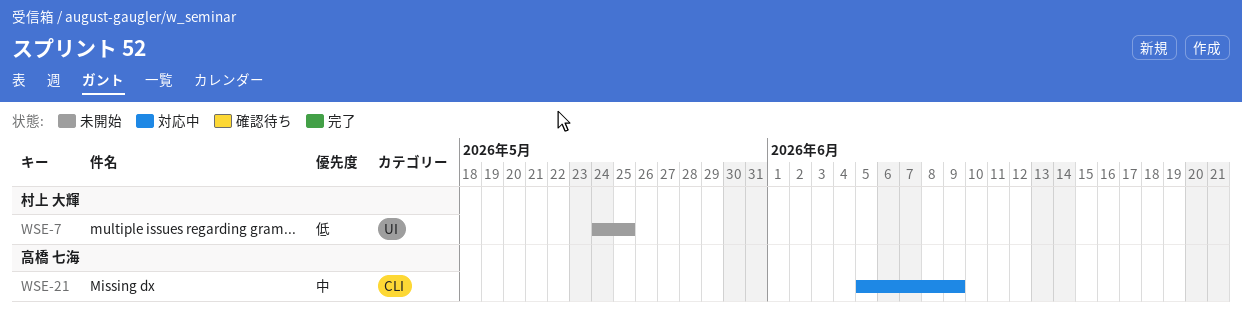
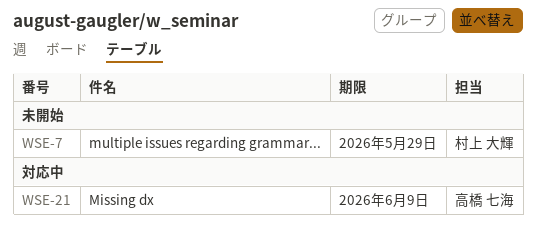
WSE-7, due: May 25 -> May 29

